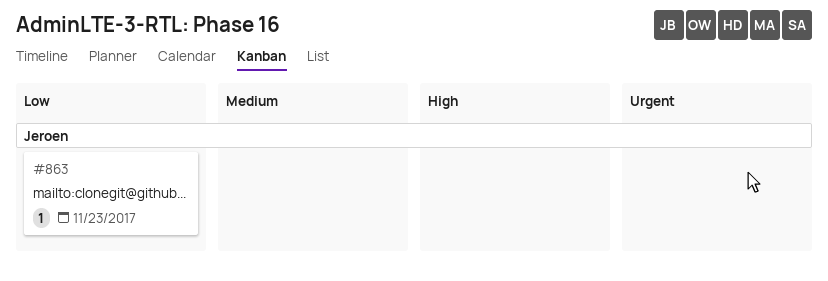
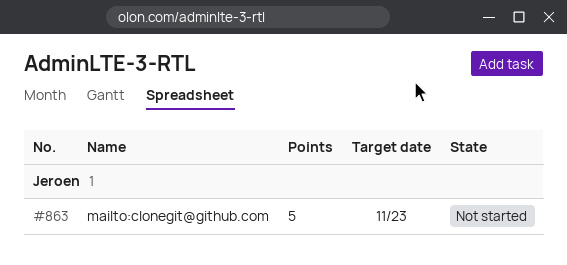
#863, estimate: 1 -> 5

